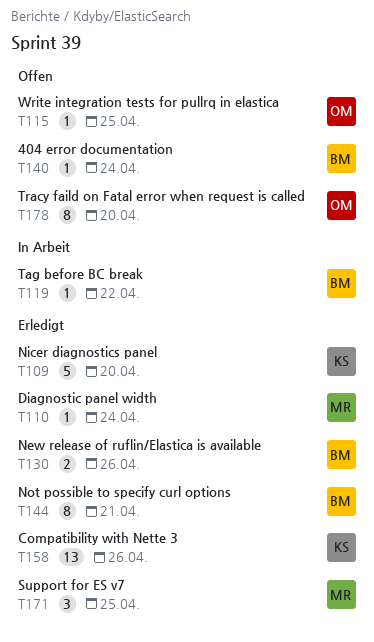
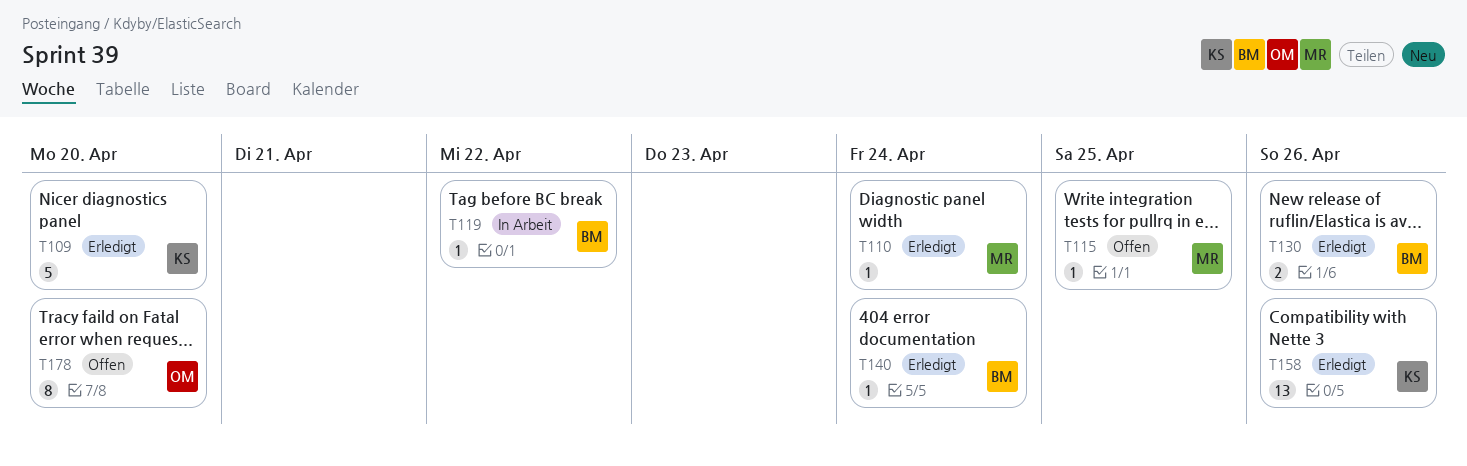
T115, owner: OM -> MR
T140, status: Offen -> Erledigt
T144: present -> none
T171: present -> none

